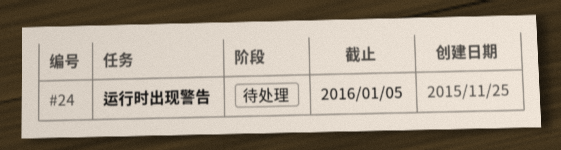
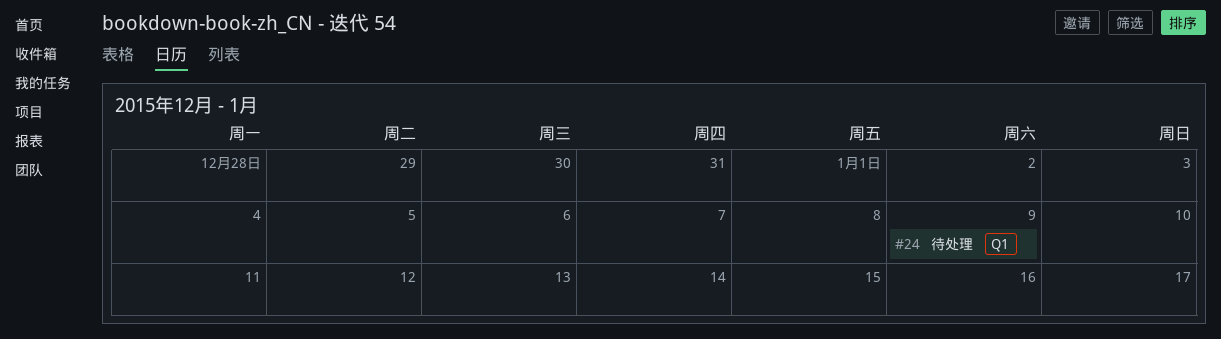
#24, due: Jan 5 -> Jan 9

